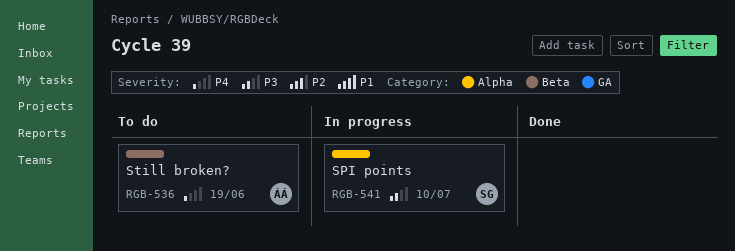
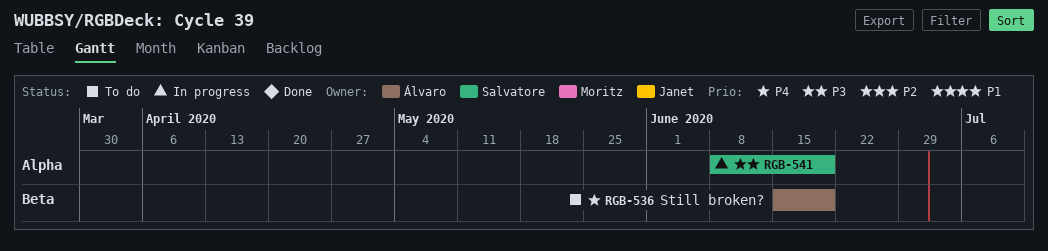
RGB-541, due: Jul 10 -> Jun 19

